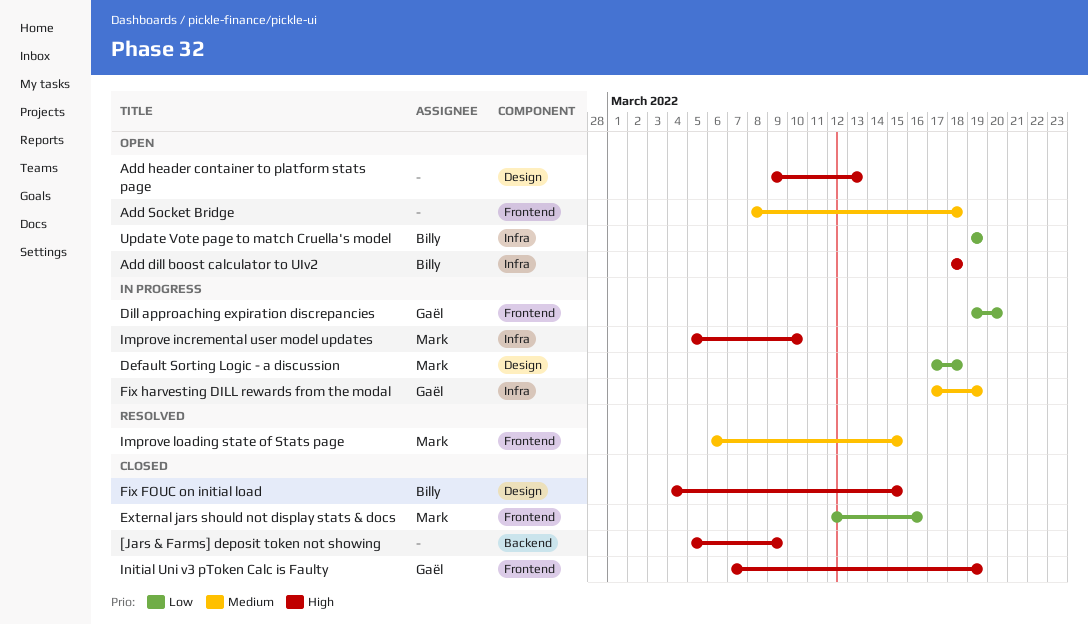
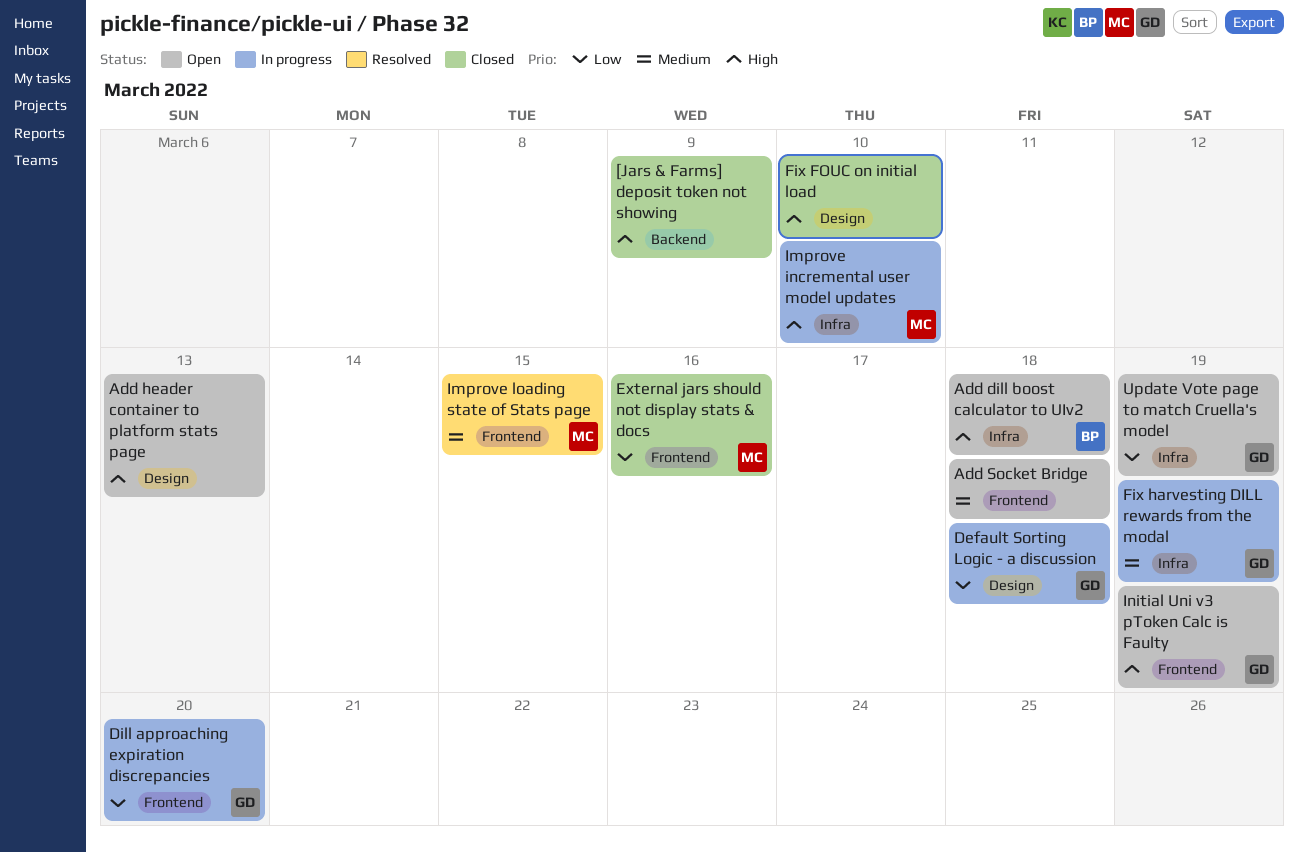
Default Sorting Logic - a discussion, owner: Mark -> Gaël
Fix FOUC on initial load, owner: Billy -> none
Fix FOUC on initial load, due: Mar 15 -> Mar 10
Initial Uni v3 pToken Calc is Faulty, status: Closed -> Open
Update Vote page to match Cruella's model, owner: Billy -> Gaël

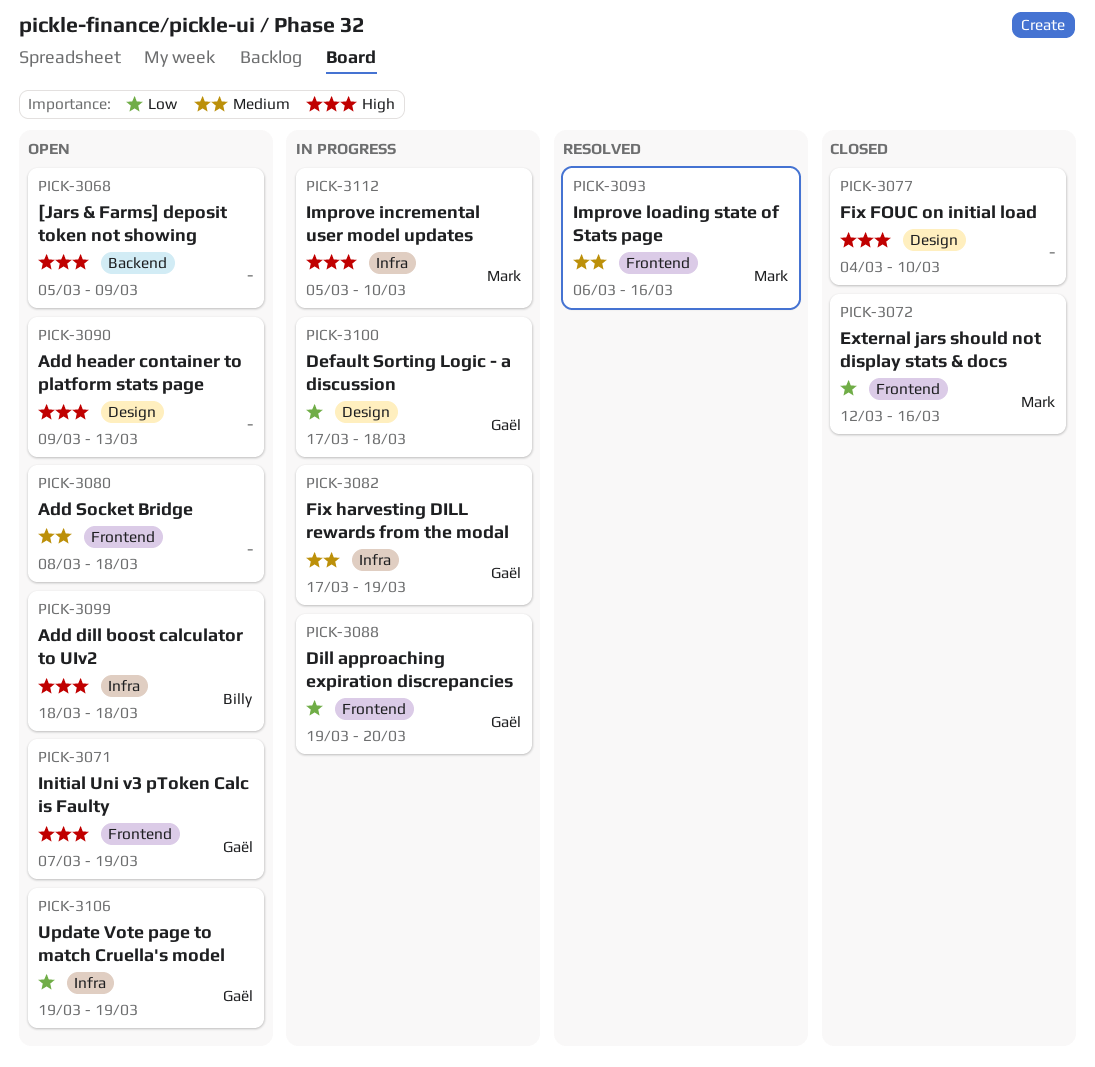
[Jars & Farms] deposit token not showing, status: Closed -> Open
Improve loading state of Stats page, due: Mar 15 -> Mar 16

